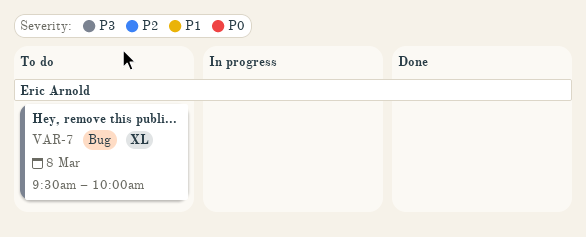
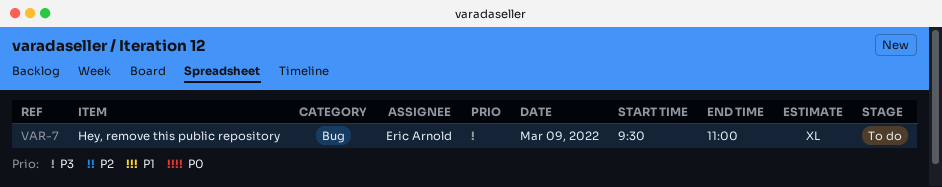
VAR-7, day: Mar 8 -> Mar 9
VAR-7, ends: 10:00 -> 11:00

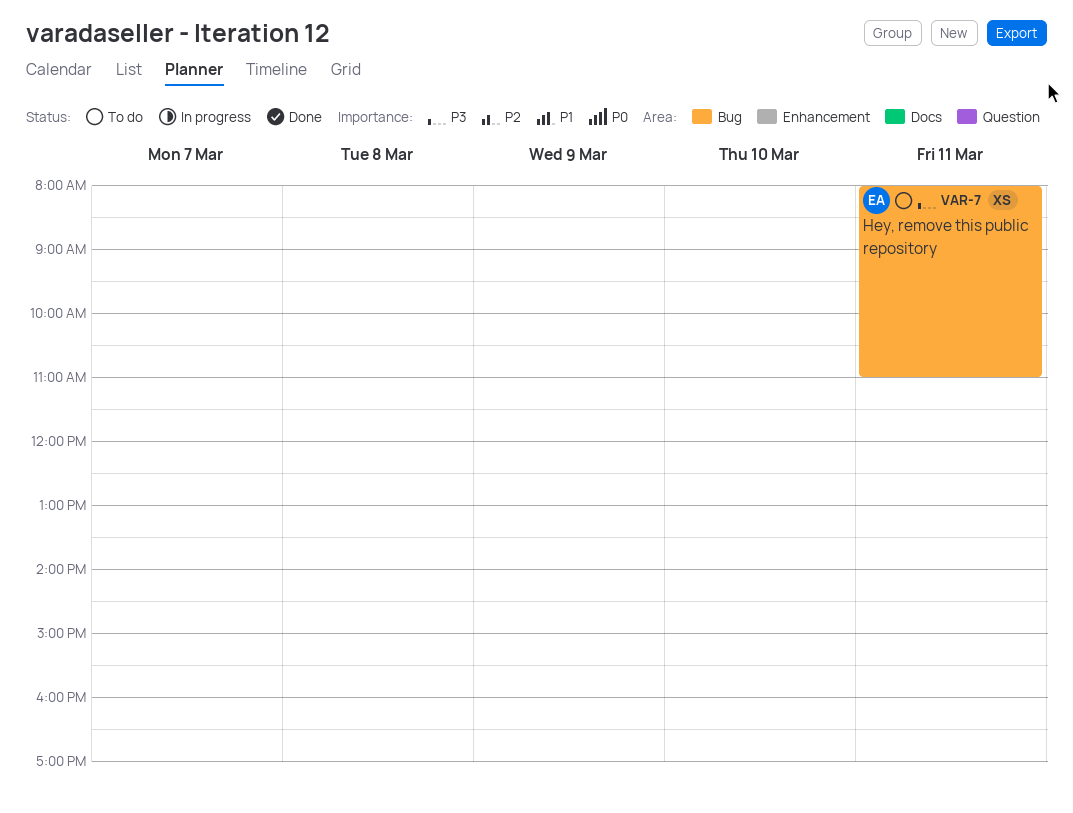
VAR-7, estimate: XL -> XS
VAR-7, day: Mar 9 -> Mar 11
VAR-7, begins: 09:30 -> 08:00

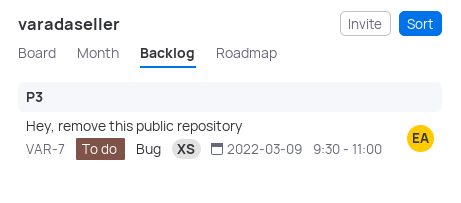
VAR-7, day: Mar 11 -> Mar 9
VAR-7, begins: 08:00 -> 09:30

